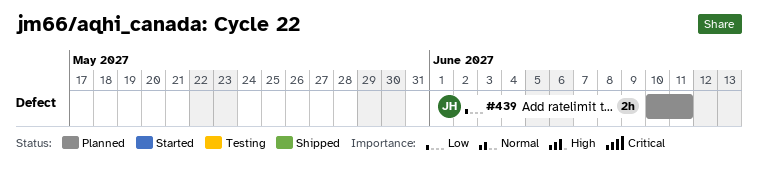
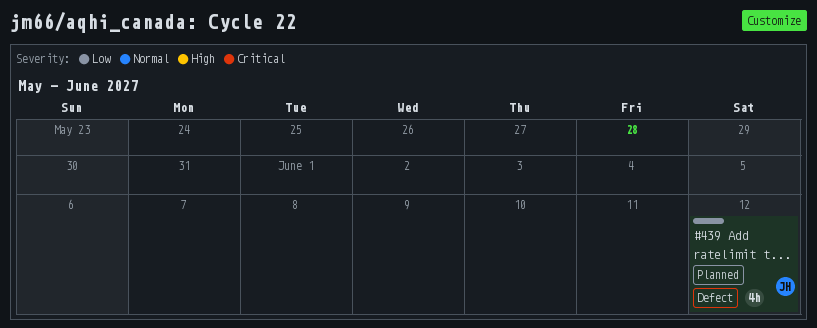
#439, estimate: 2h -> 4h
#439, due: Jun 11 -> Jun 12

